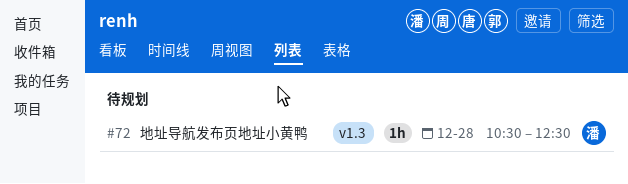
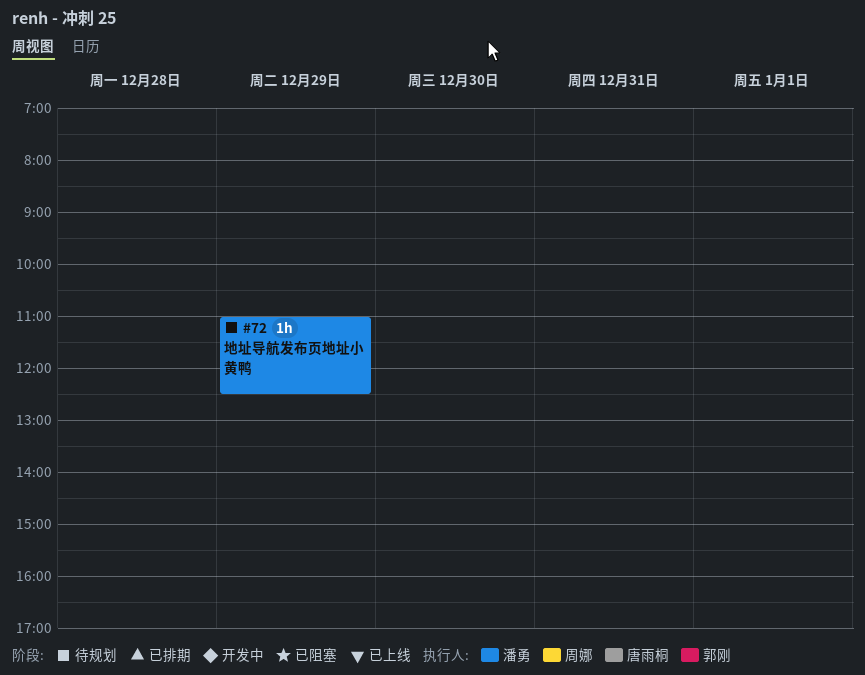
#72, day: Dec 28 -> Dec 29
#72, begins: 10:30 -> 11:00

